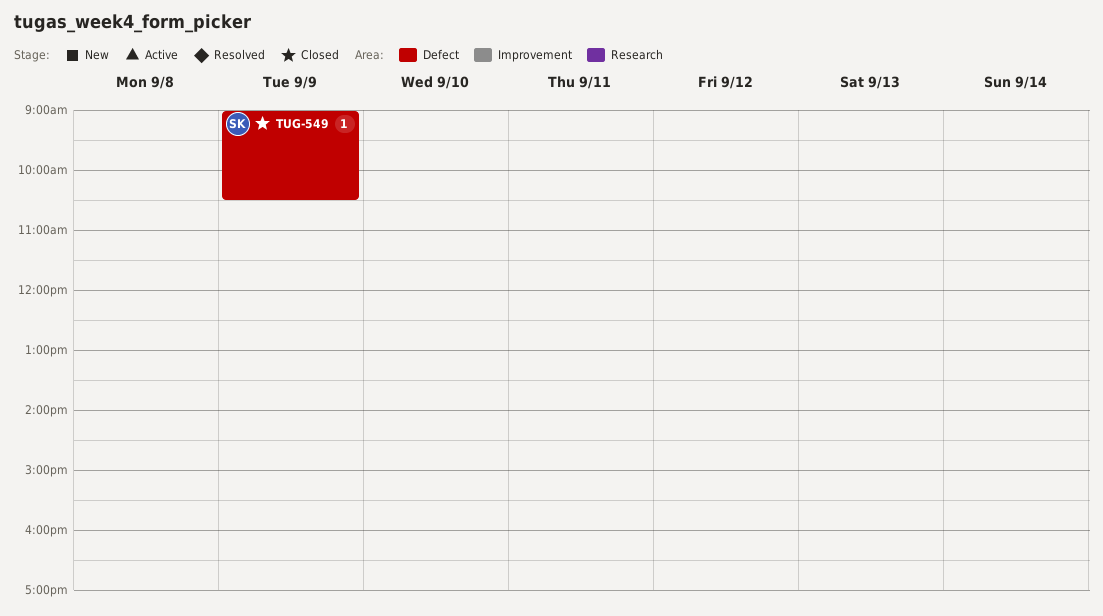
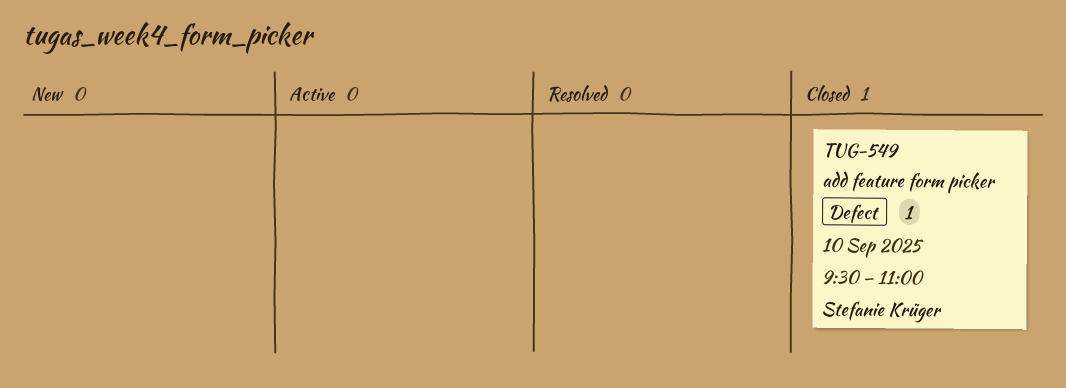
TUG-549, day: Sep 9 -> Sep 10
TUG-549, begins: 09:00 -> 09:30
TUG-549, ends: 10:30 -> 11:00

